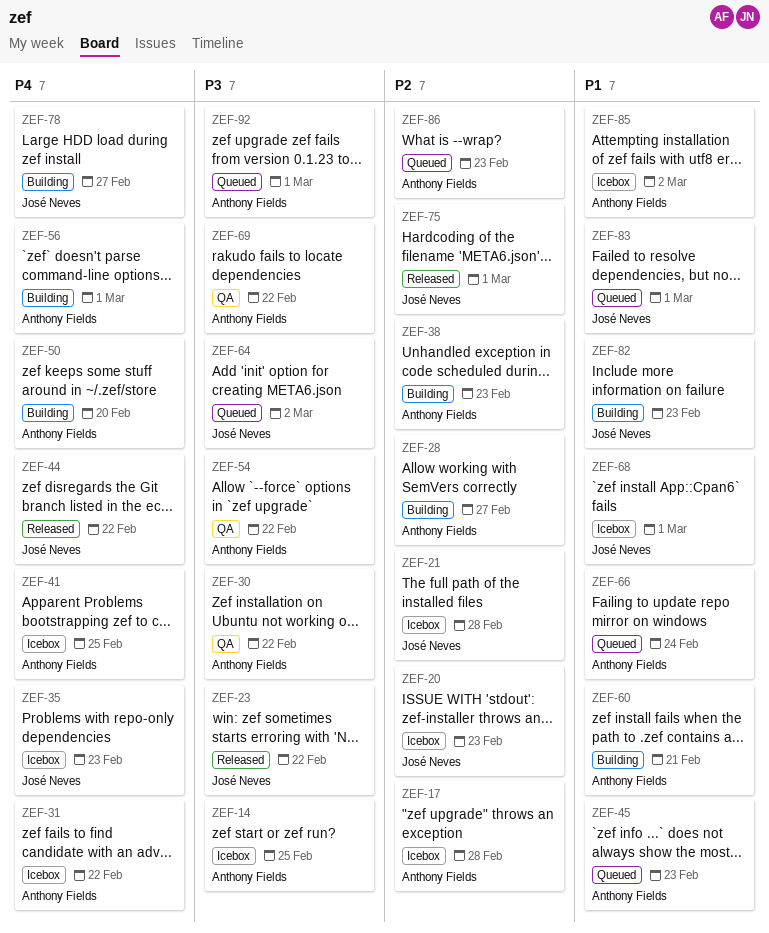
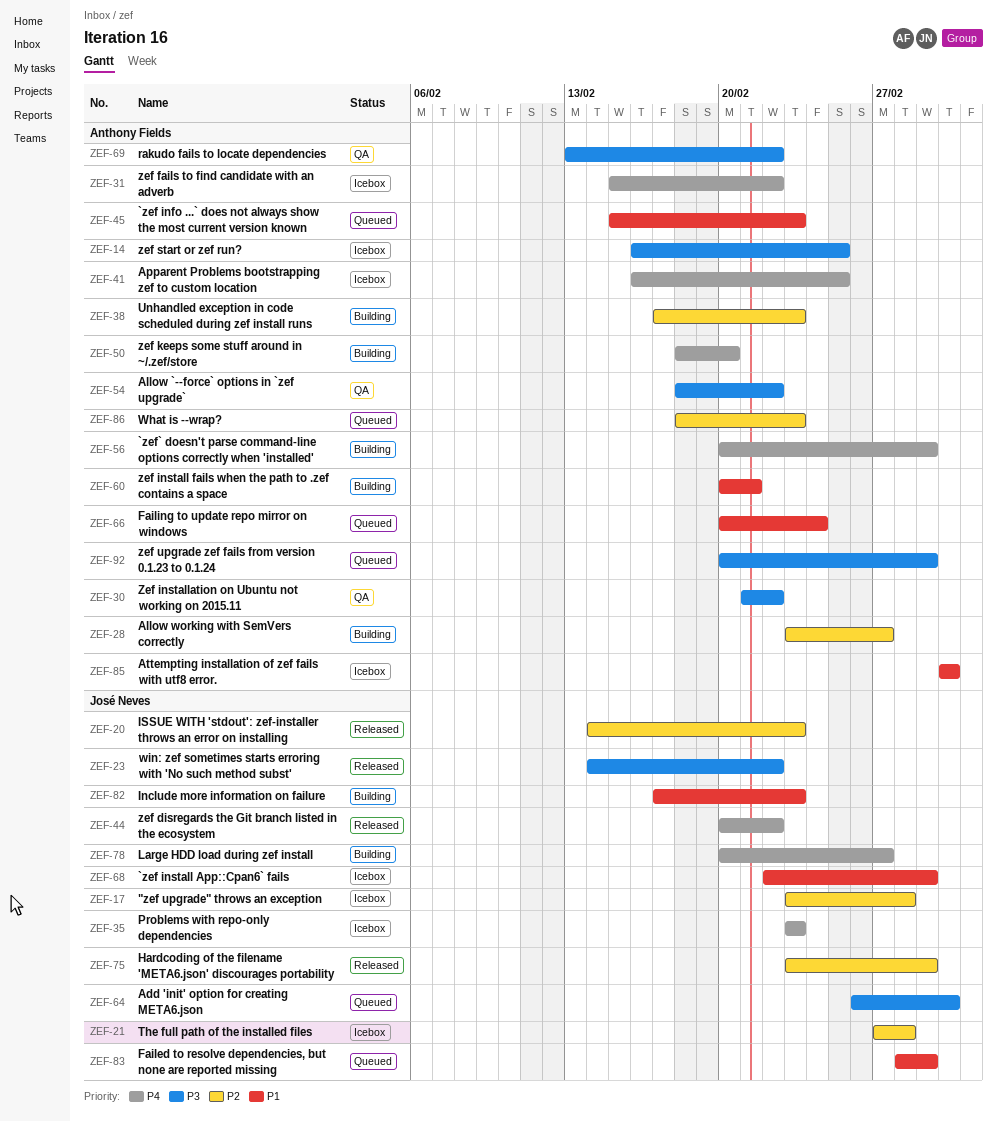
ZEF-17, owner: Anthony Fields -> José Neves
ZEF-20, status: Icebox -> Released

